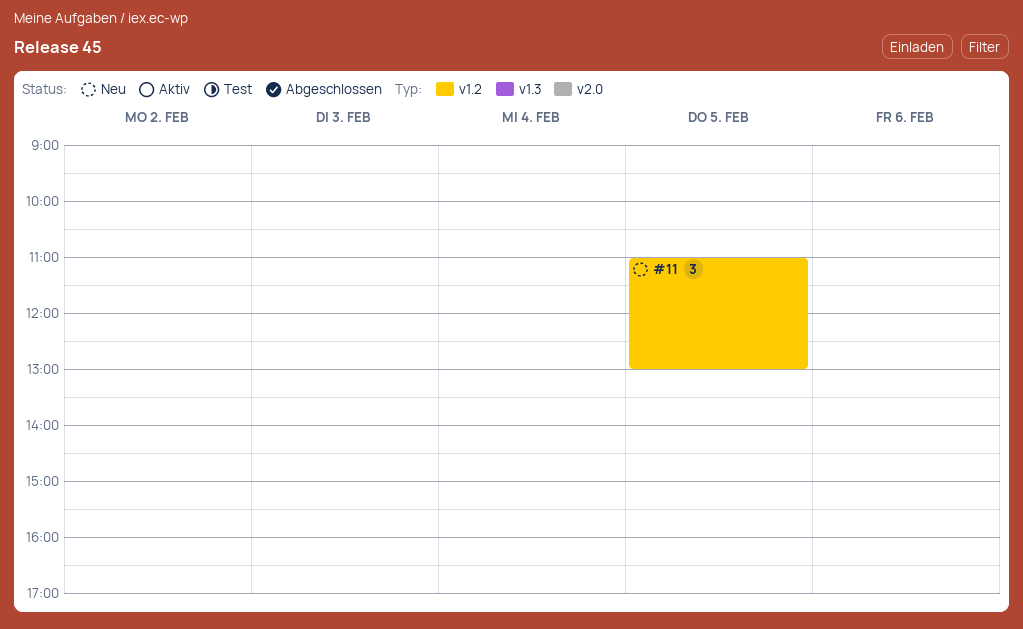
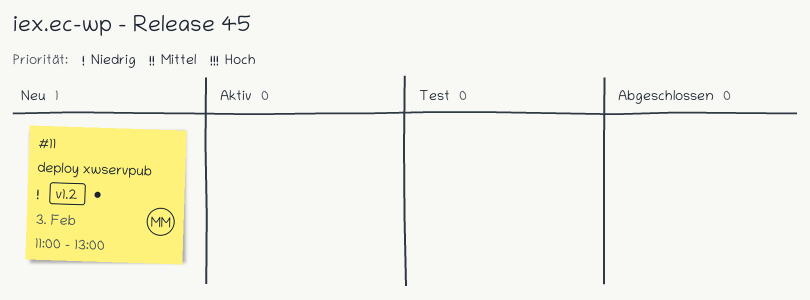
#11, estimate: 3 -> 1
#11, day: Feb 5 -> Feb 3

